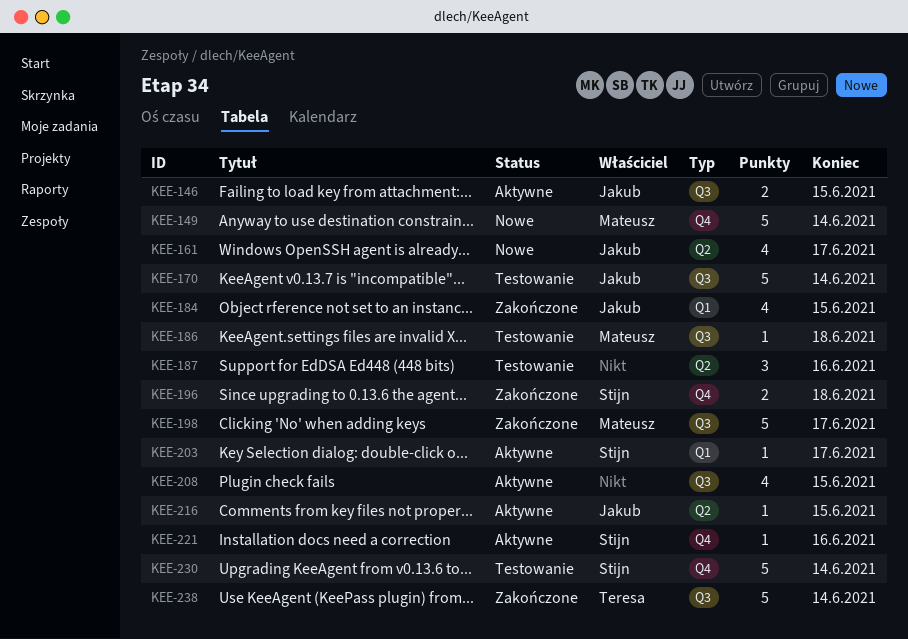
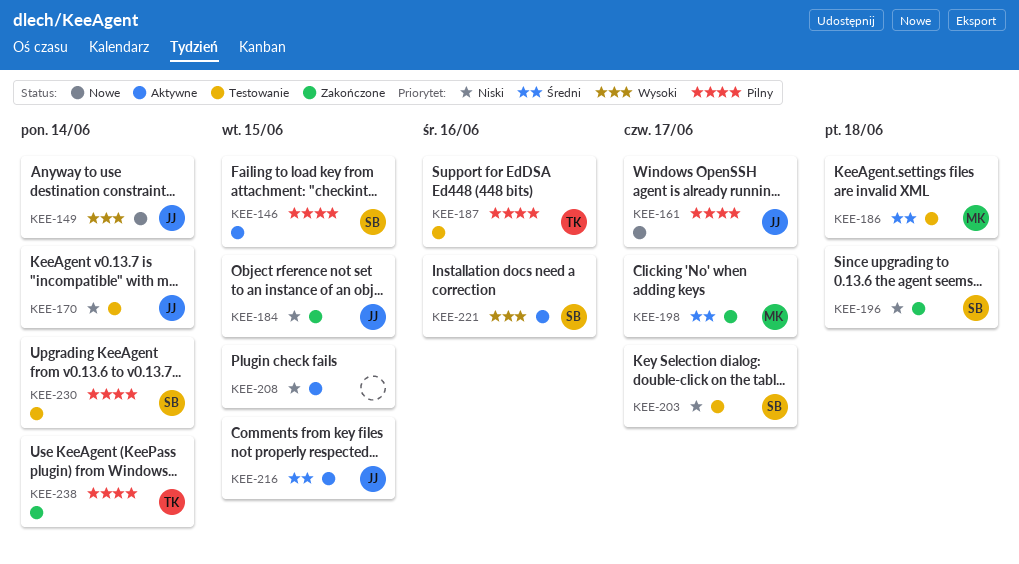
KEE-146, owner: Jakub -> Stijn
KEE-149, owner: Mateusz -> Jakub
KEE-187, owner: none -> Teresa
KEE-203, status: Aktywne -> Testowanie

